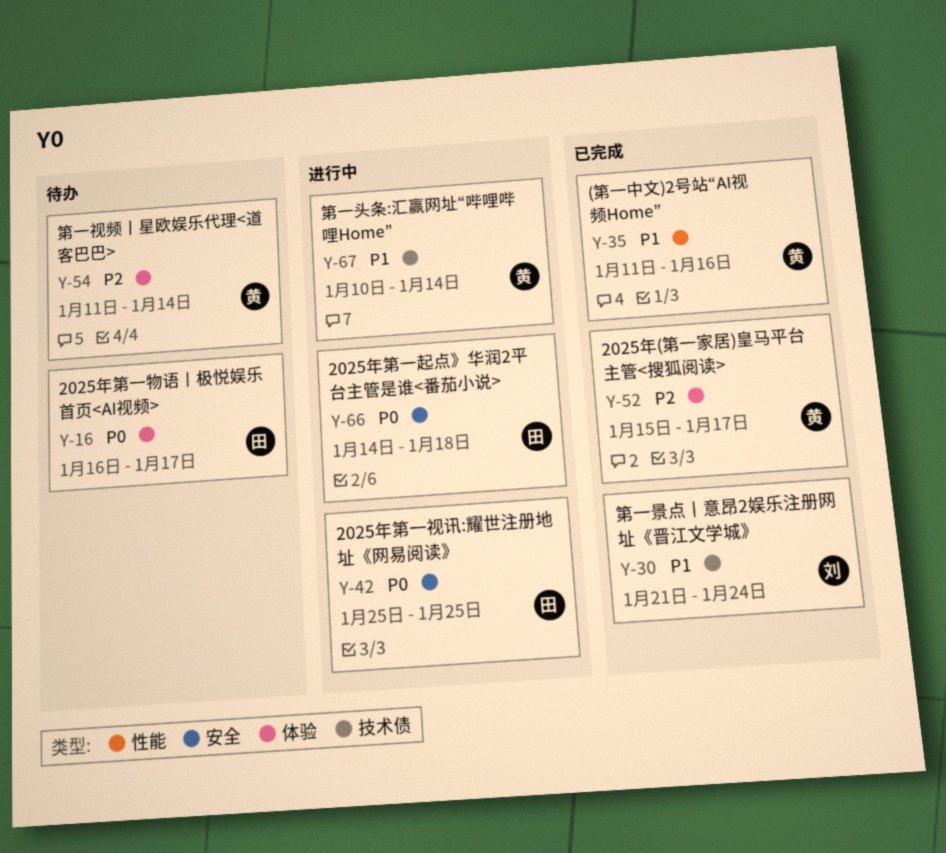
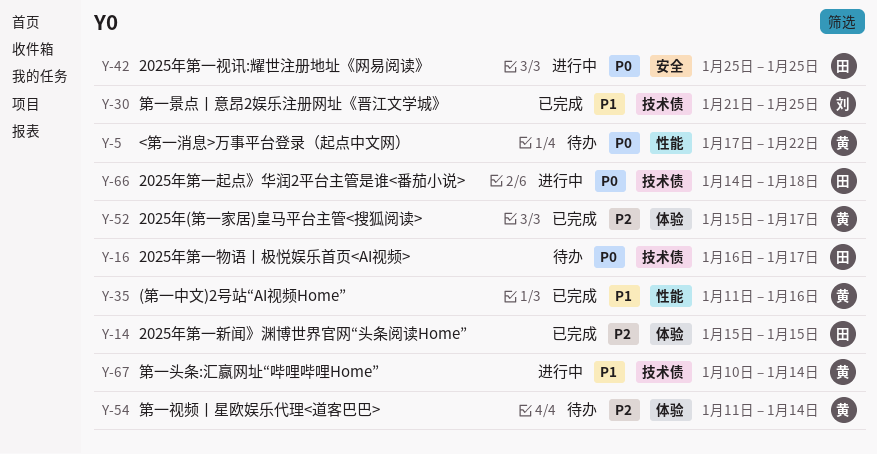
Y-5: none -> present
Y-14: none -> present
Y-16, label: 体验 -> 技术债
Y-30, due: Jan 24 -> Jan 25
Y-66, label: 安全 -> 技术债

